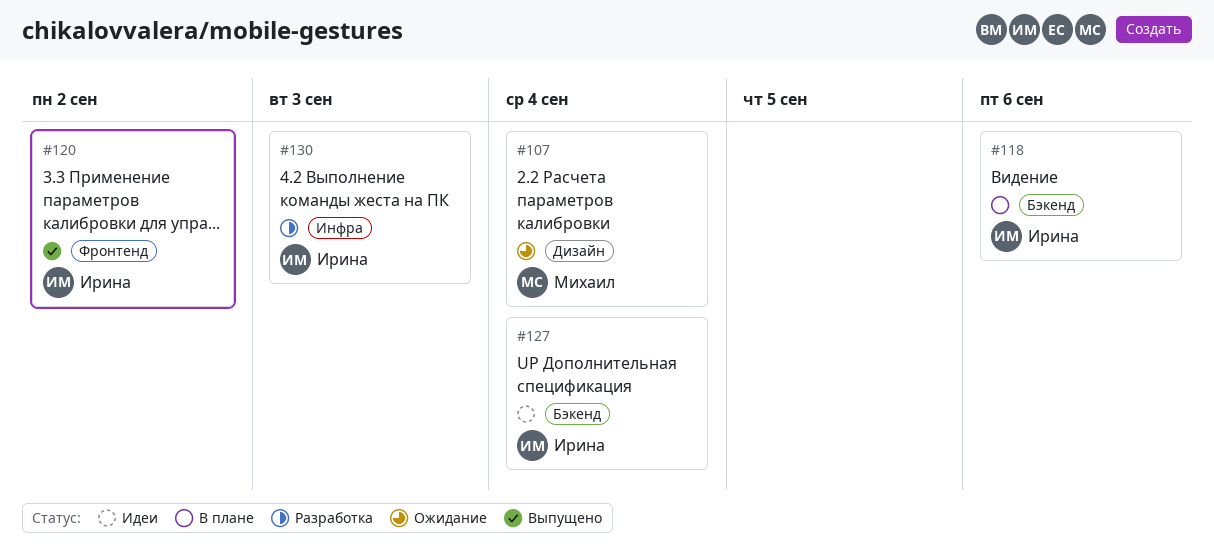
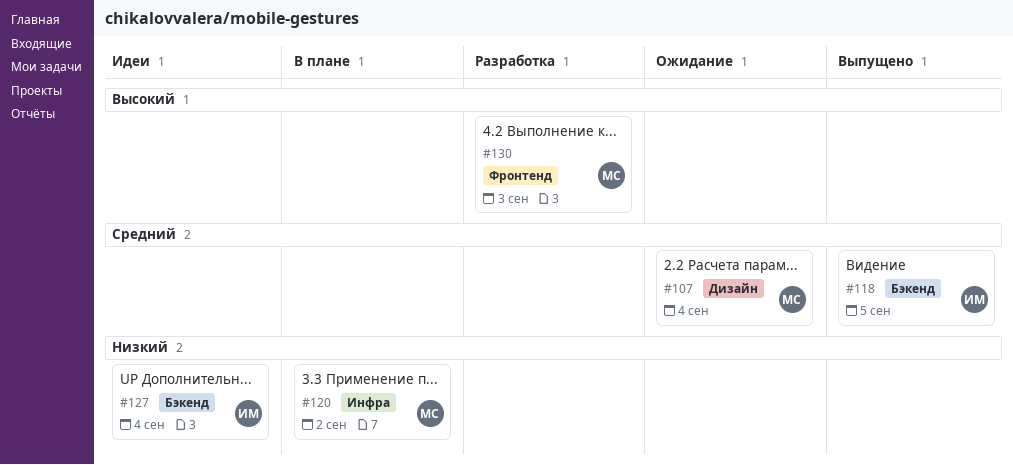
#118, status: В плане -> Выпущено
#118, due: Sep 6 -> Sep 5
#120, status: Выпущено -> В плане
#120, owner: Ирина -> Михаил
#120, label: Фронтенд -> Инфра
#130, owner: Ирина -> Михаил
#130, label: Инфра -> Фронтенд

